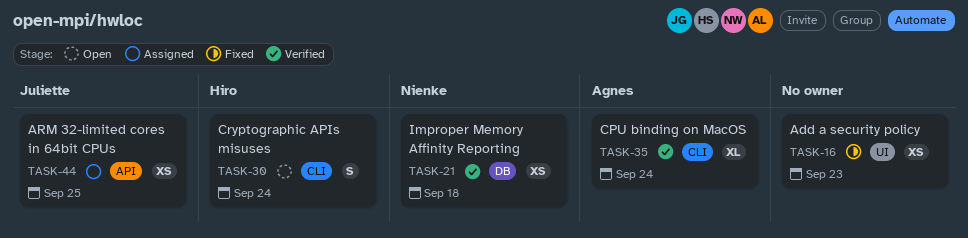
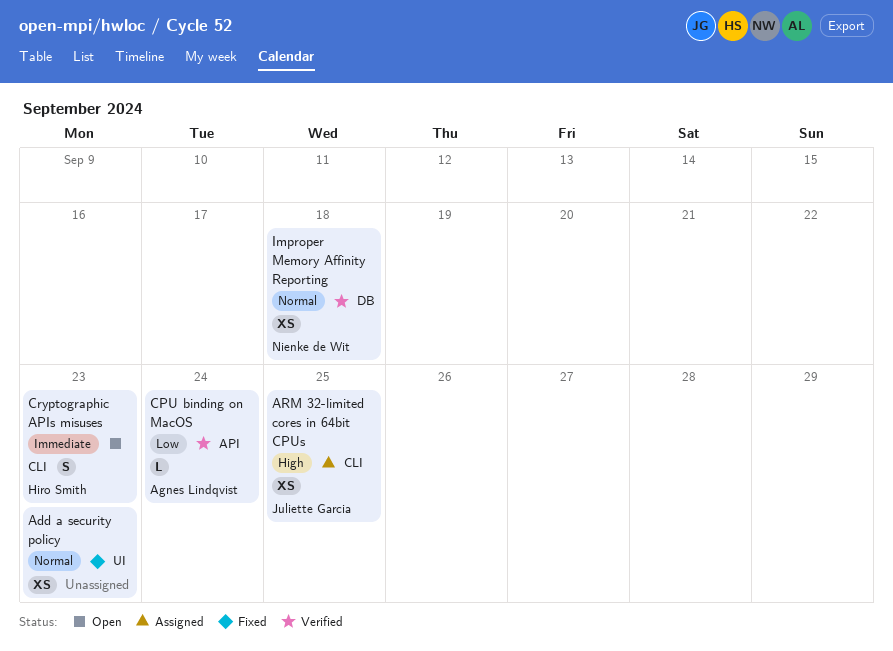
ARM 32-limited cores in 64bit CPUs, label: API -> CLI
CPU binding on MacOS, label: CLI -> API
CPU binding on MacOS, estimate: XL -> L
Cryptographic APIs misuses, due: Sep 24 -> Sep 23

